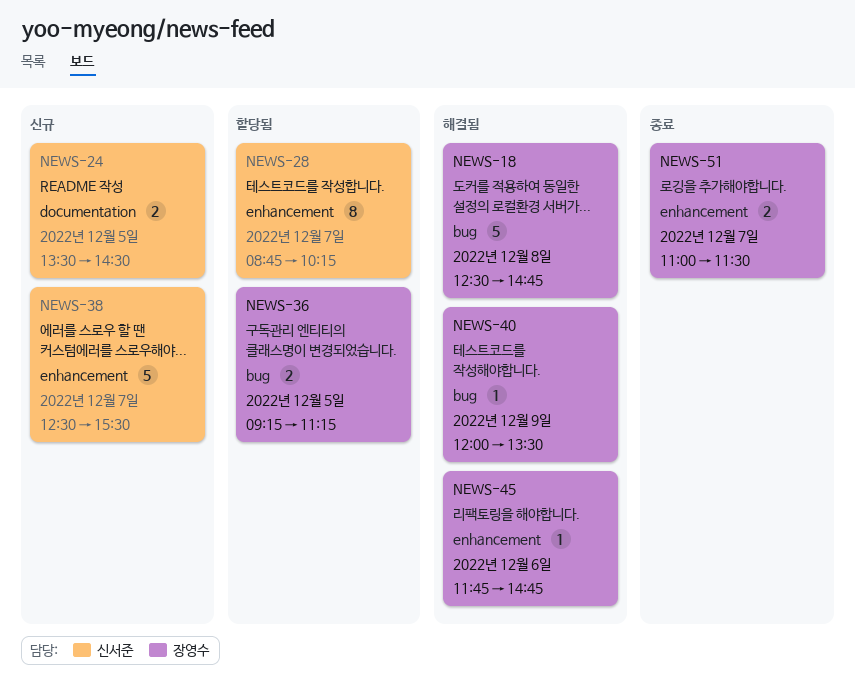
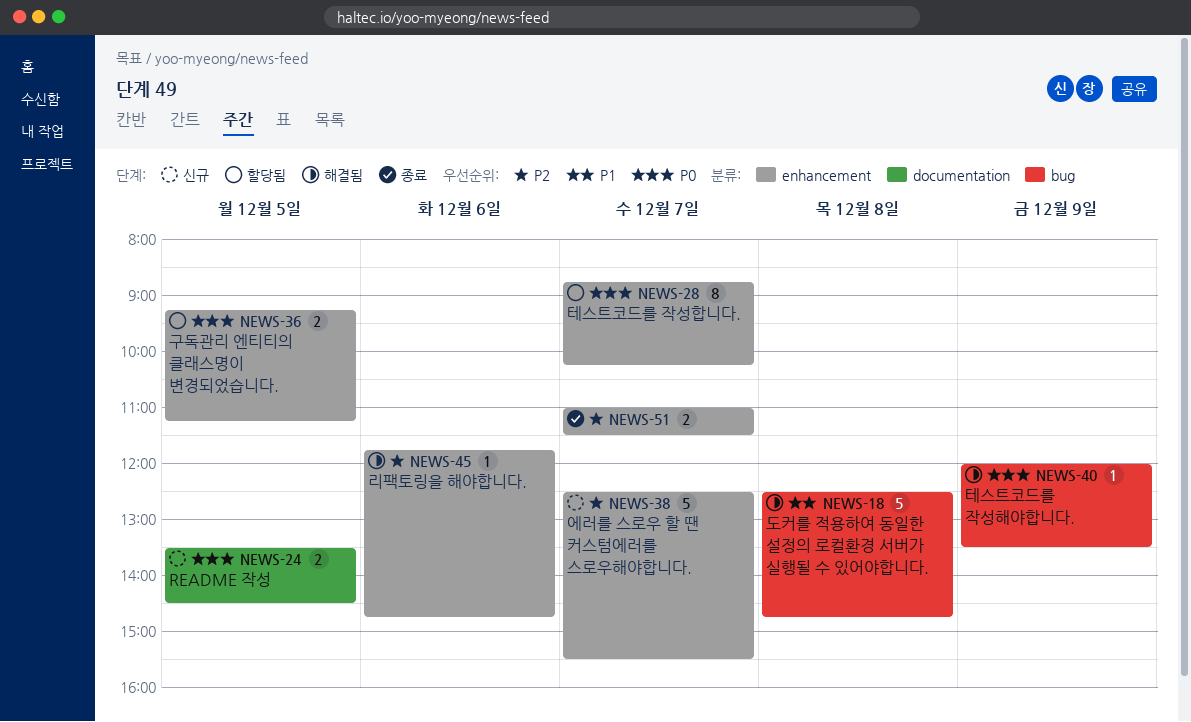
NEWS-36, label: bug -> enhancement

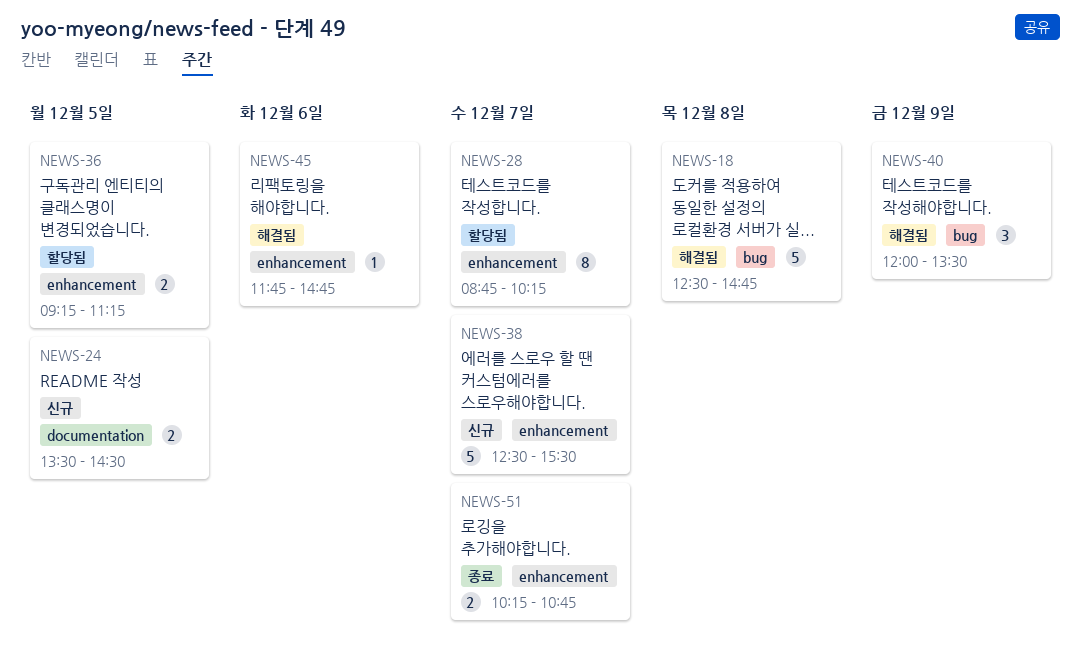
NEWS-40, estimate: 1 -> 3
NEWS-51, begins: 11:00 -> 10:15
NEWS-51, ends: 11:30 -> 10:45

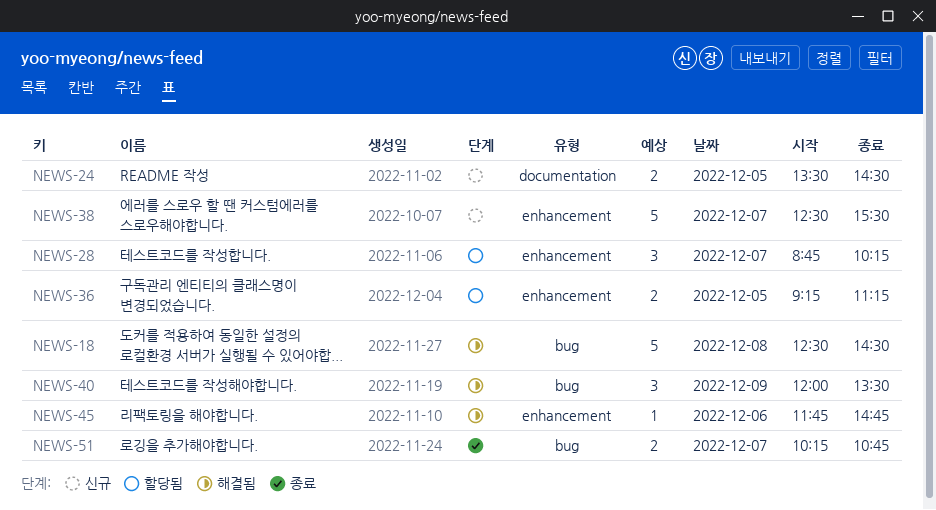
NEWS-18, ends: 14:45 -> 14:30
NEWS-28, estimate: 8 -> 3
NEWS-51, label: enhancement -> bug

